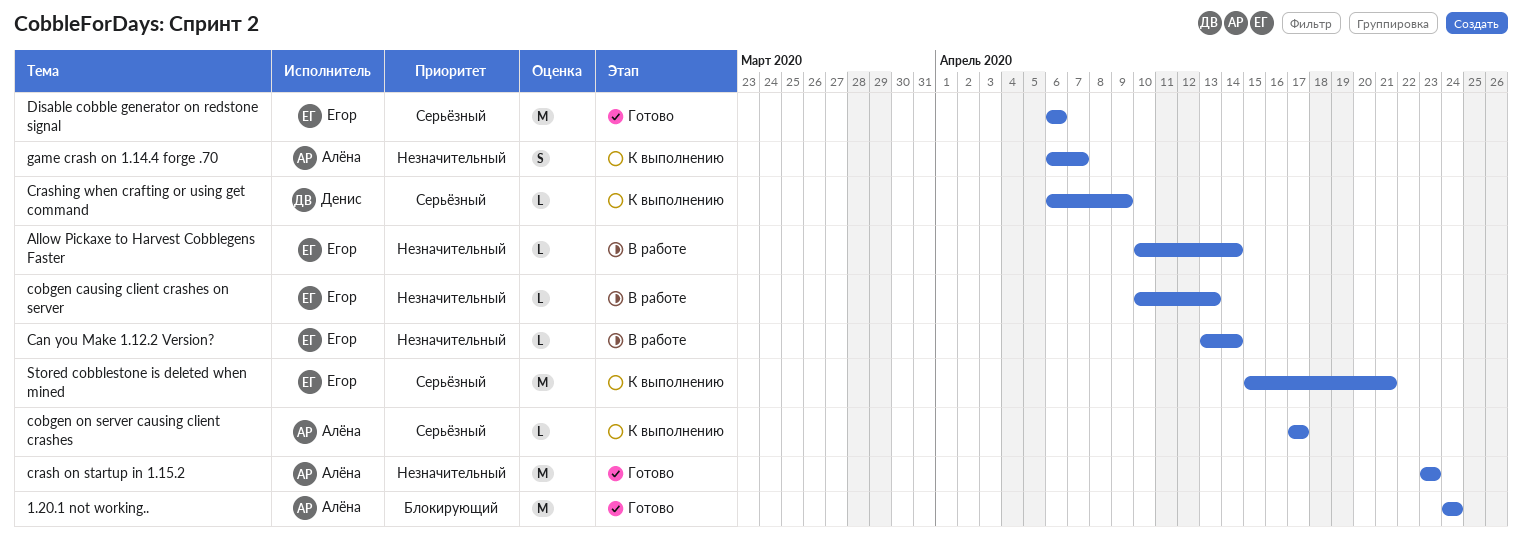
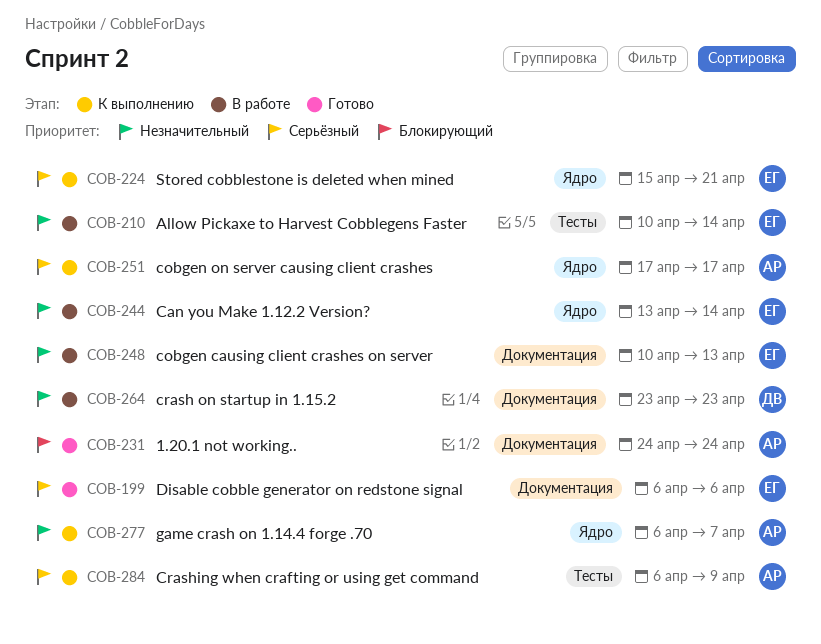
crash on startup in 1.15.2, status: Готово -> В работе
crash on startup in 1.15.2, owner: Алёна -> Денис
Crashing when crafting or using get command, owner: Денис -> Алёна

